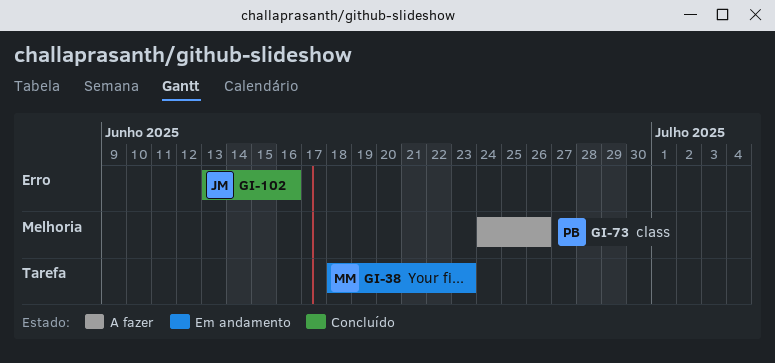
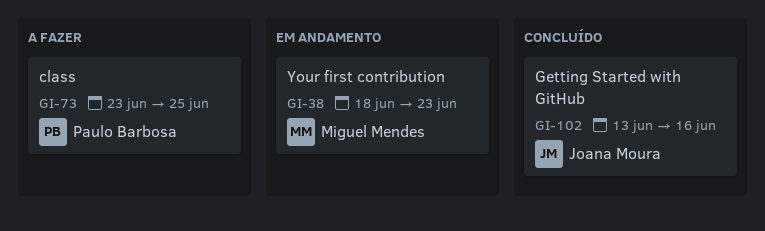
GI-73, start: Jun 24 -> Jun 23
GI-73, due: Jun 26 -> Jun 25

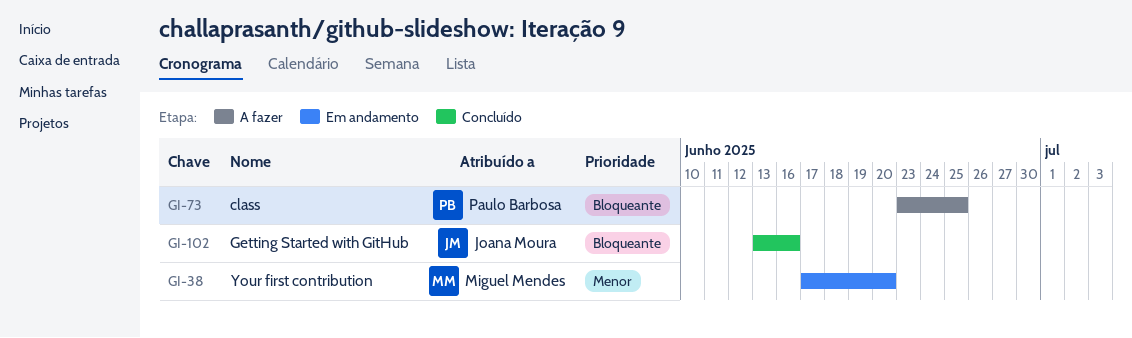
GI-38, start: Jun 18 -> Jun 17
GI-38, due: Jun 23 -> Jun 20

